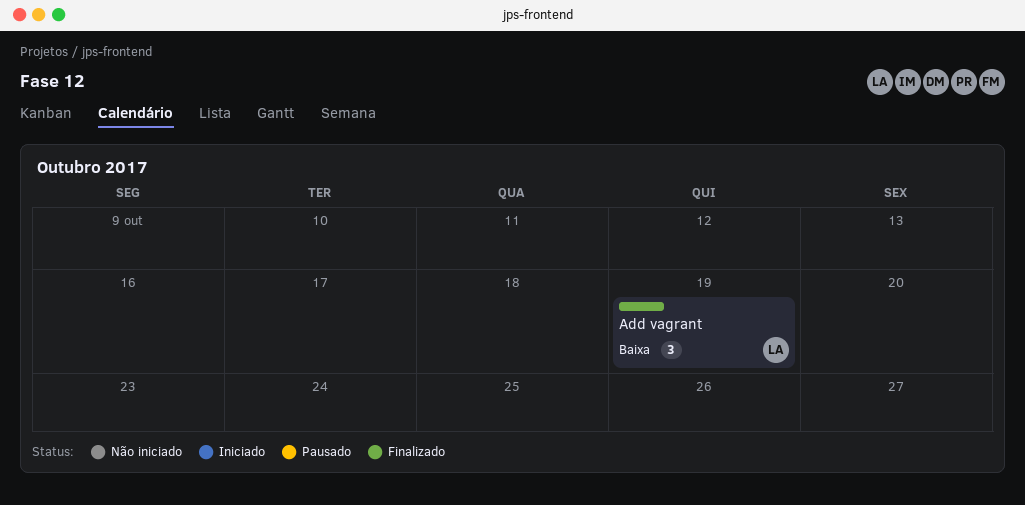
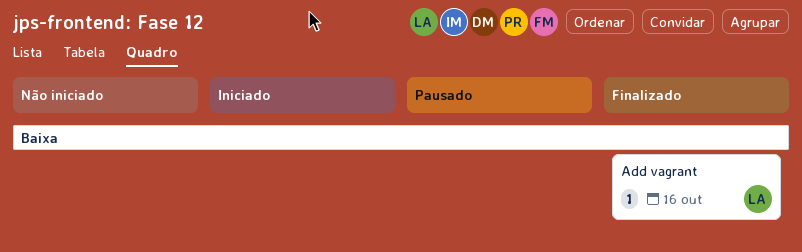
Add vagrant, estimate: 3 -> 1
Add vagrant, due: Oct 19 -> Oct 16

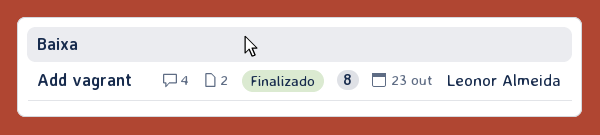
Add vagrant, estimate: 1 -> 8
Add vagrant, due: Oct 16 -> Oct 23

